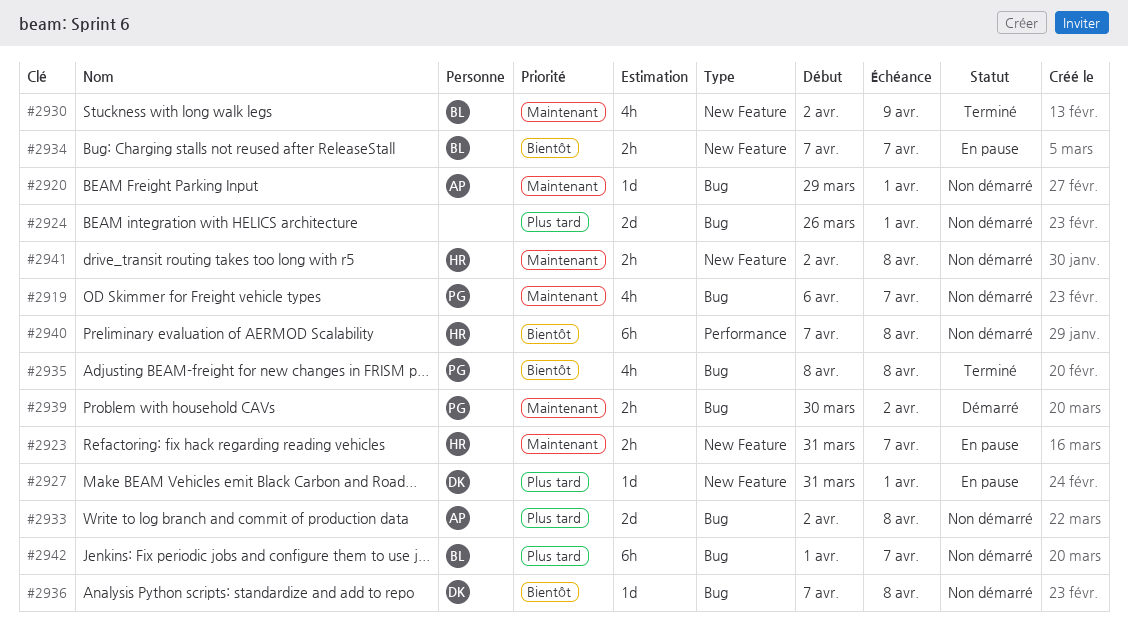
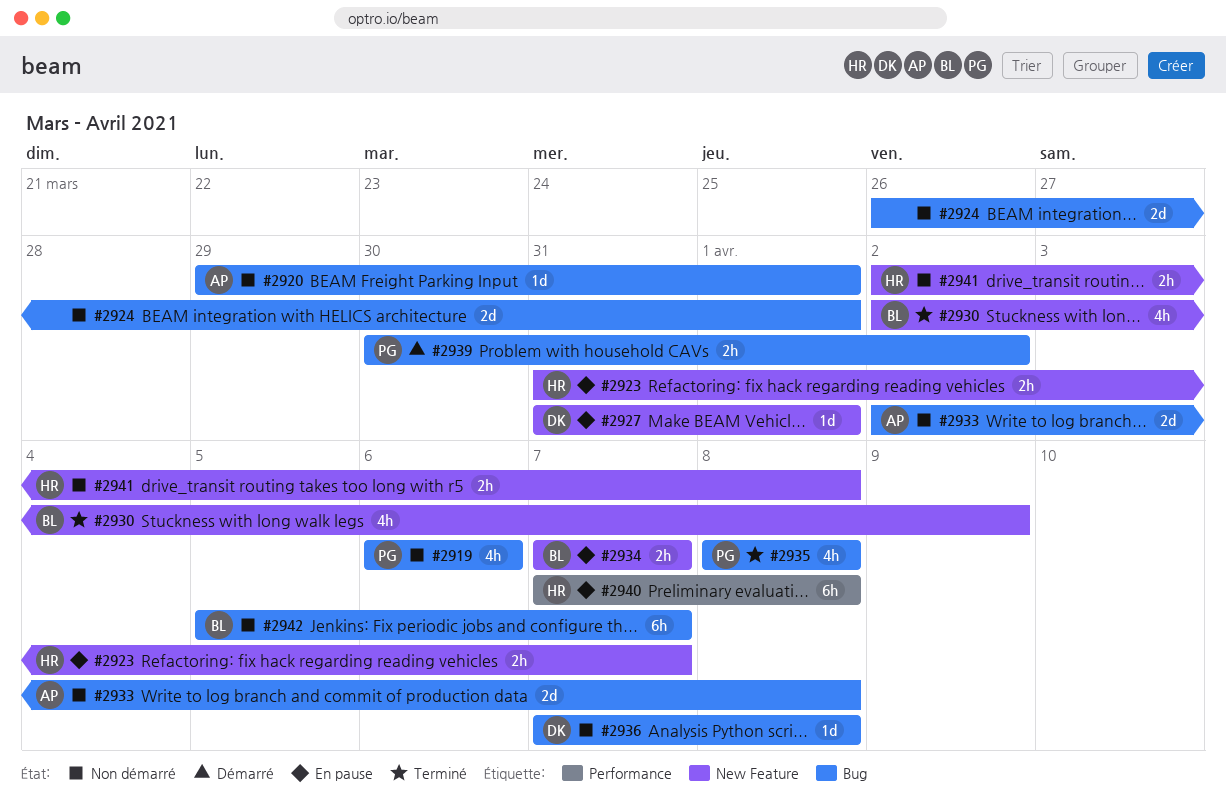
#2919, due: Apr 7 -> Apr 6
#2940, status: Non démarré -> En pause
#2942, start: Apr 1 -> Apr 5

